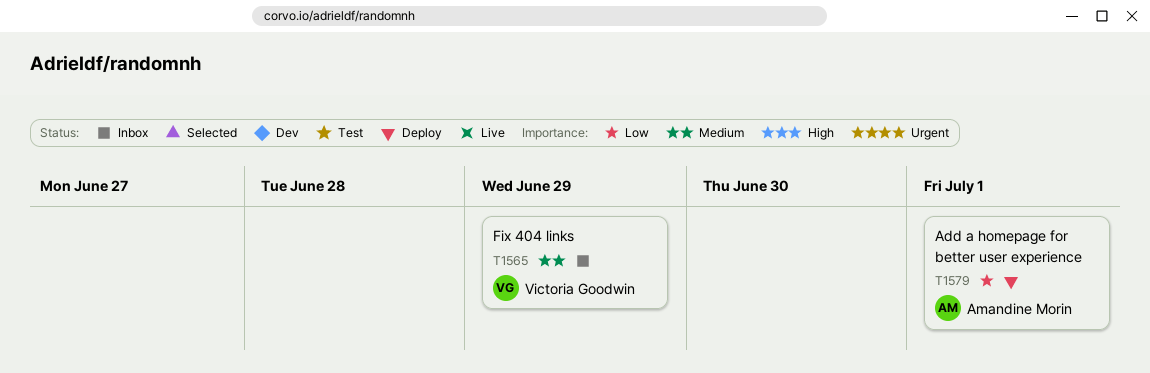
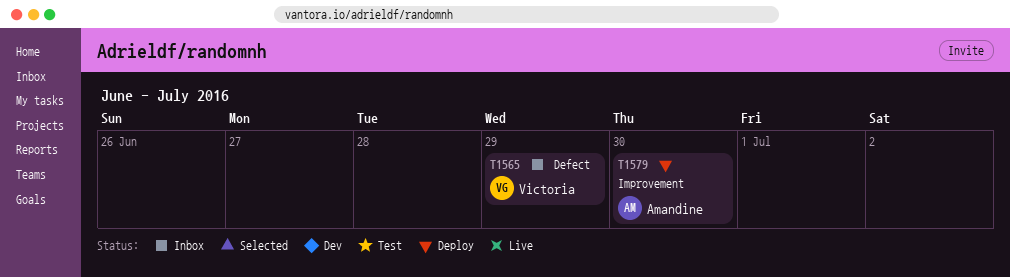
T1579, due: Jul 1 -> Jun 30

